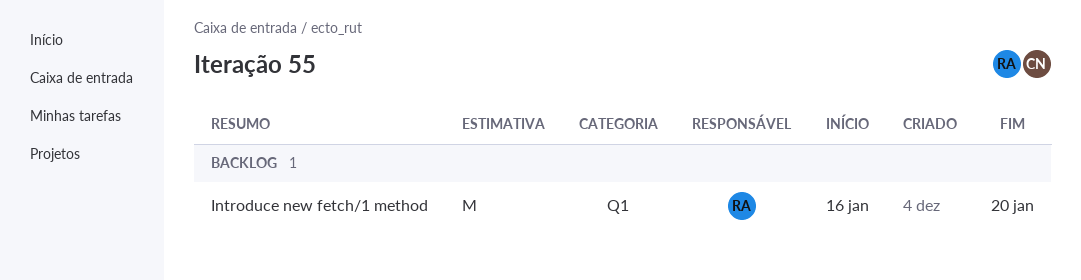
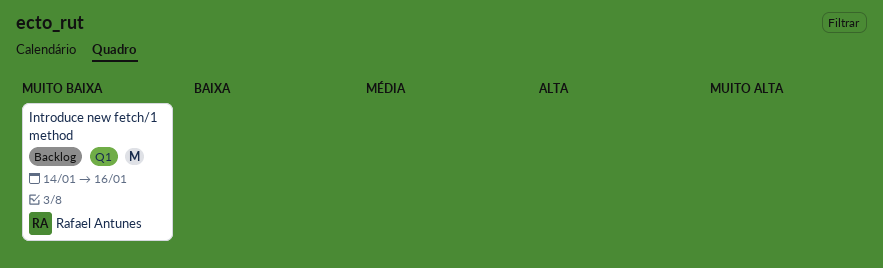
Introduce new fetch/1 method, start: Jan 16 -> Jan 14
Introduce new fetch/1 method, due: Jan 20 -> Jan 16

